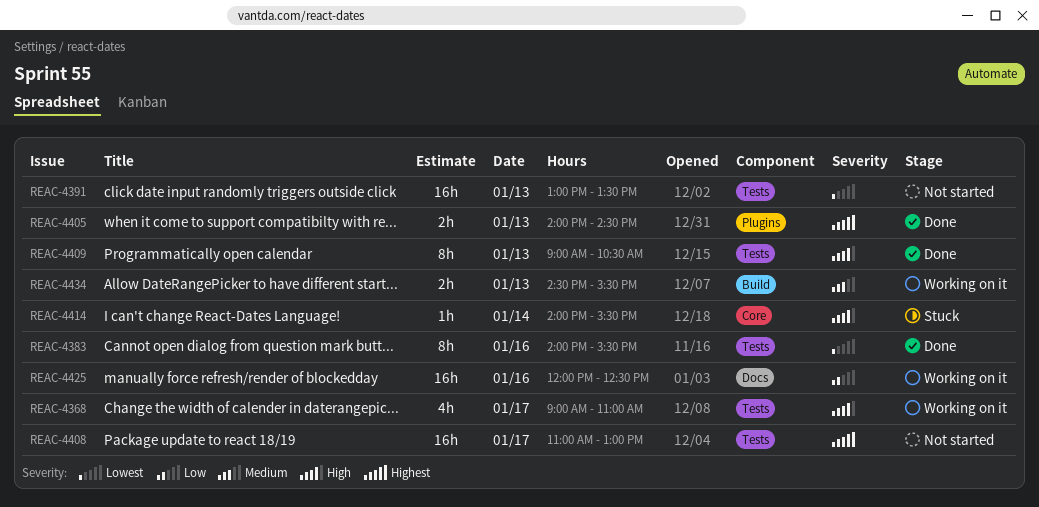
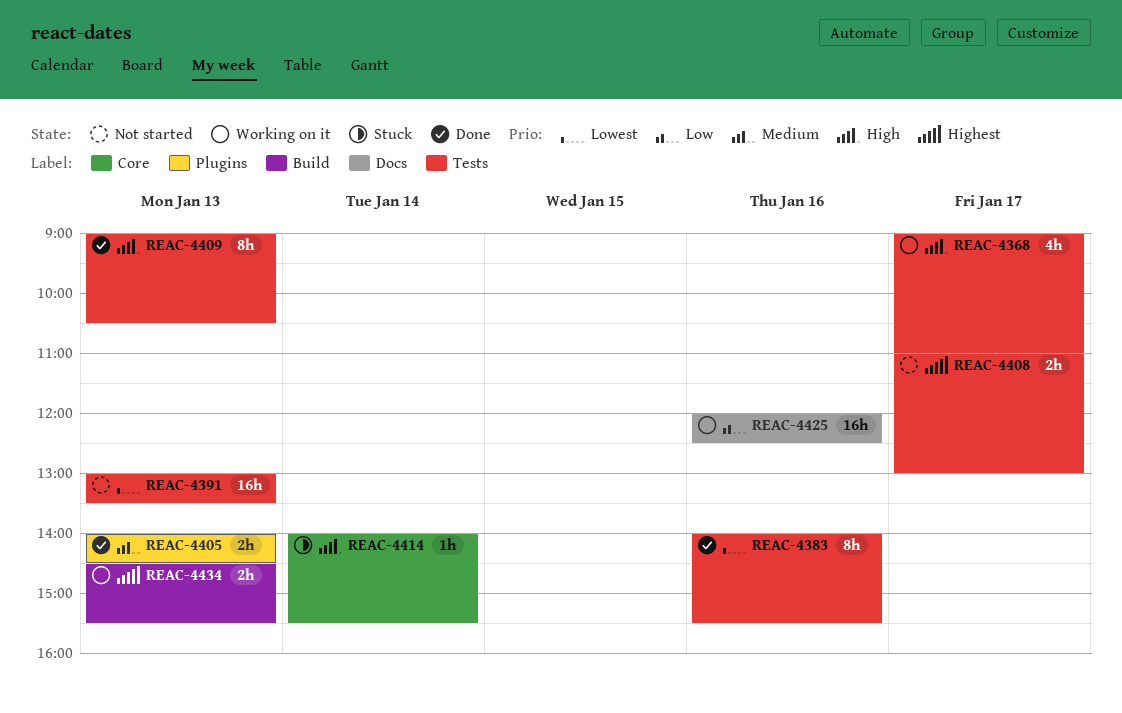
REAC-4405, priority: Highest -> Medium
REAC-4408, estimate: 16h -> 2h
REAC-4434, priority: Medium -> Highest

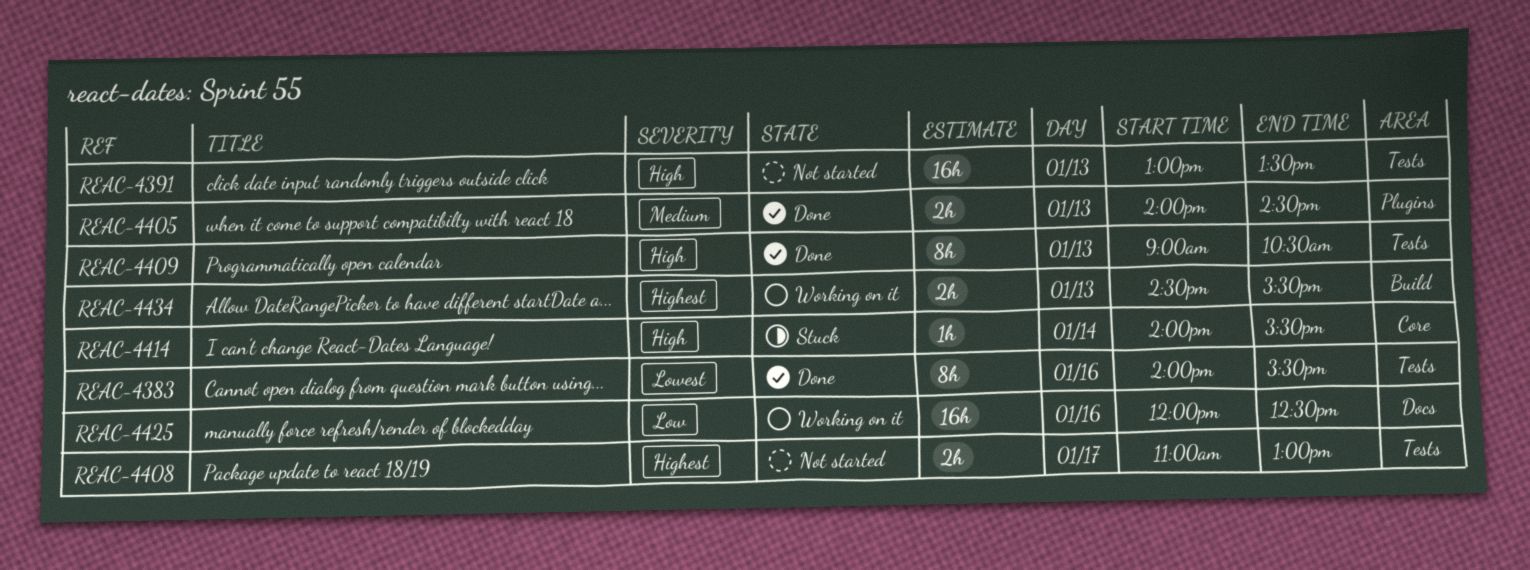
REAC-4368: present -> none
REAC-4391, priority: Lowest -> High

